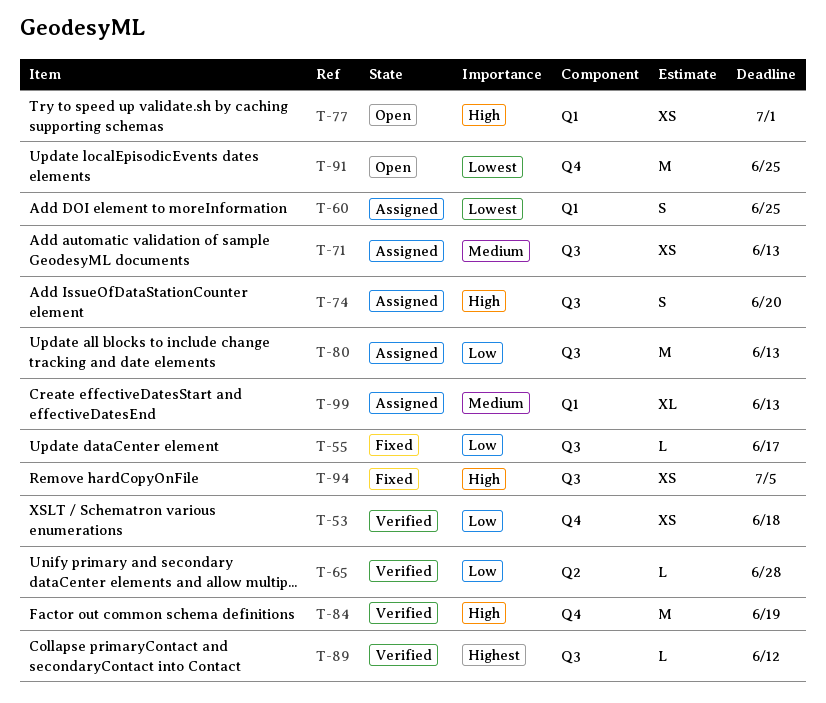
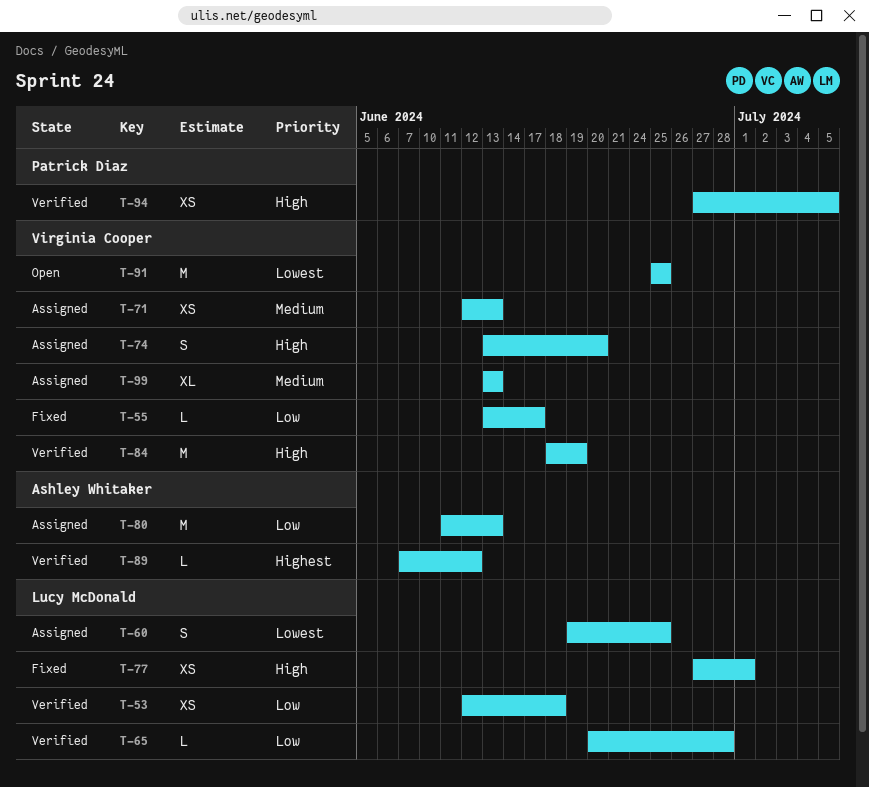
T-77, status: Open -> Fixed
T-94, status: Fixed -> Verified

